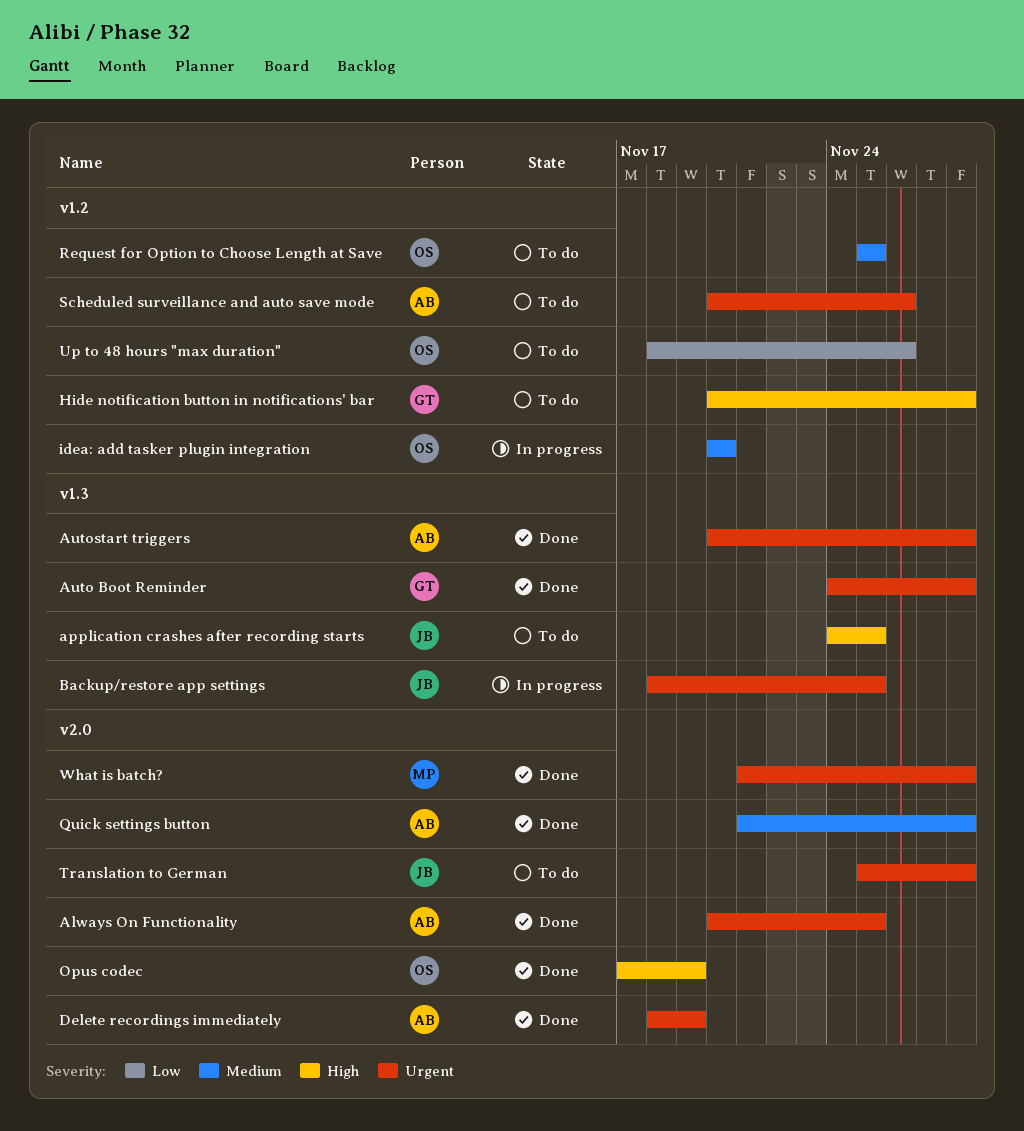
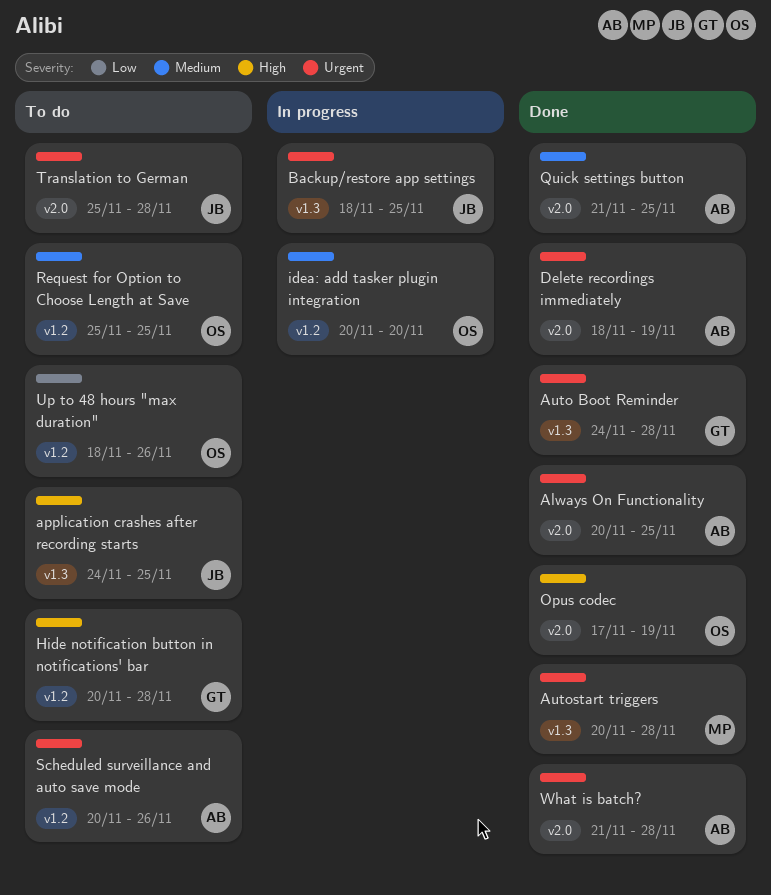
Autostart triggers, owner: AB -> MP
Quick settings button, due: Nov 28 -> Nov 25
What is batch?, owner: MP -> AB

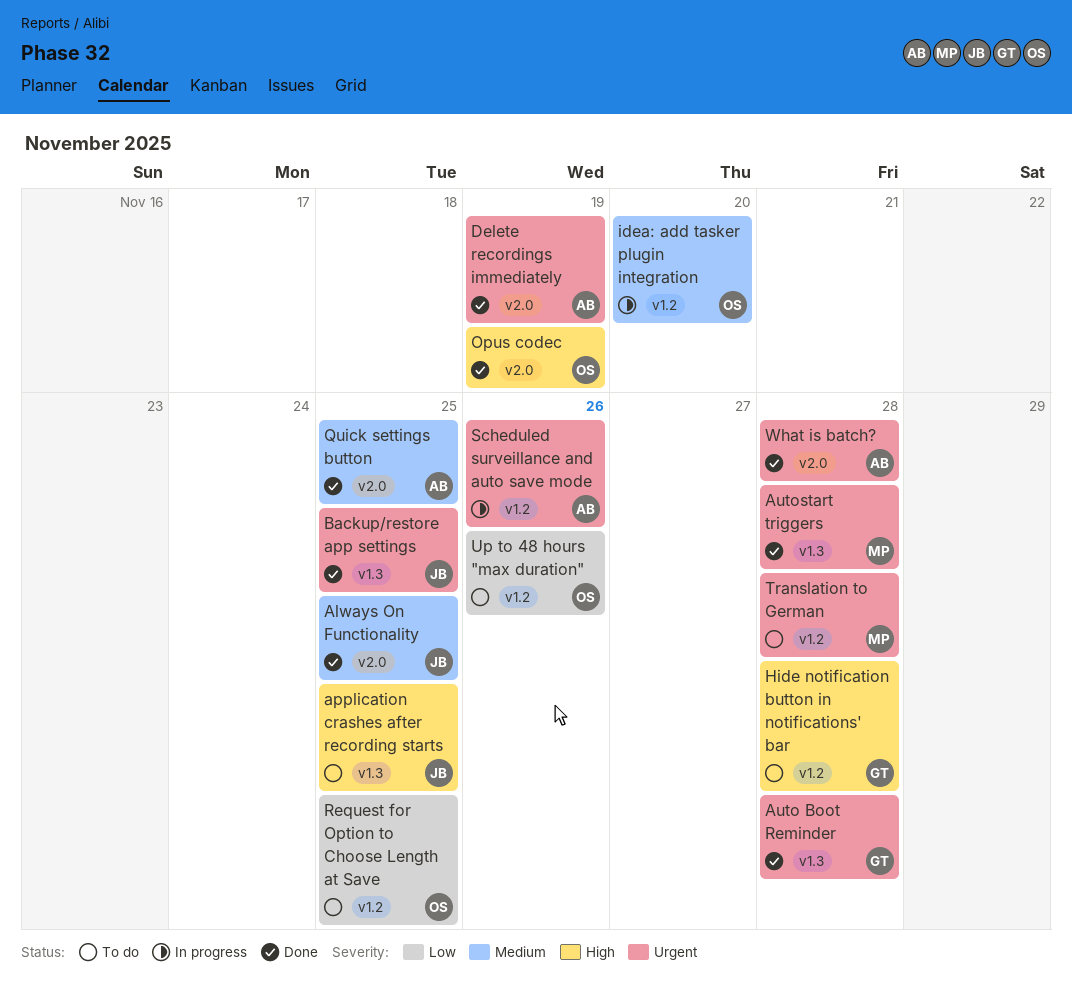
Always On Functionality, owner: AB -> JB
Always On Functionality, priority: Urgent -> Medium
Backup/restore app settings, status: In progress -> Done
Request for Option to Choose Length at Save, priority: Medium -> Low
Scheduled surveillance and auto save mode, status: To do -> In progress
Translation to German, owner: JB -> MP
Translation to German, label: v2.0 -> v1.2

